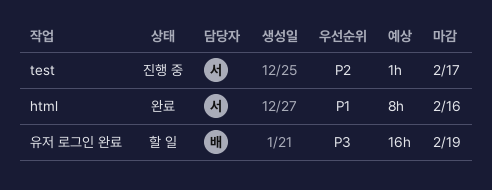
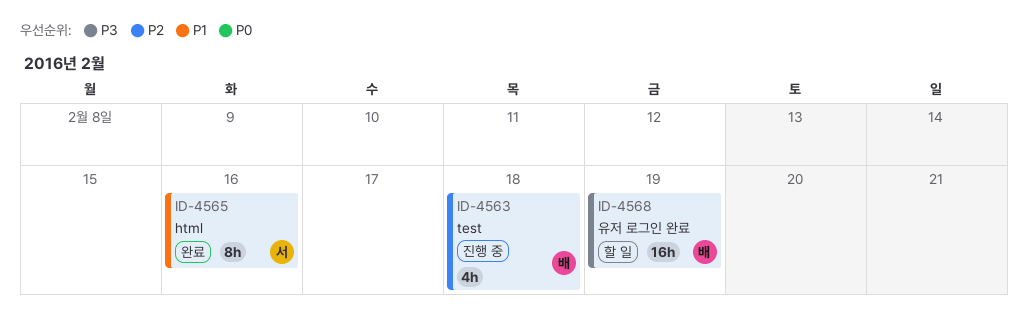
test, owner: 서 -> 배
test, estimate: 1h -> 4h
test, due: Feb 17 -> Feb 18

